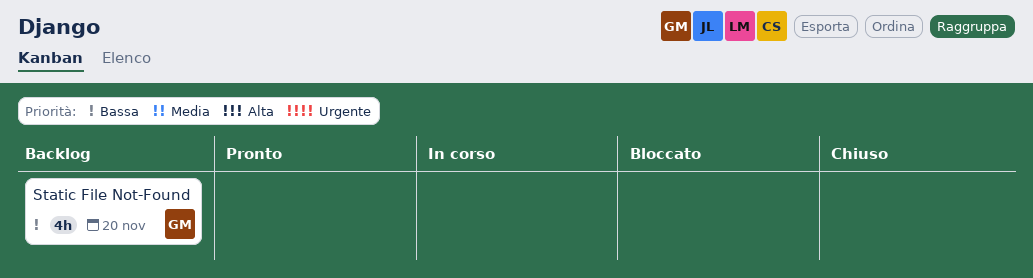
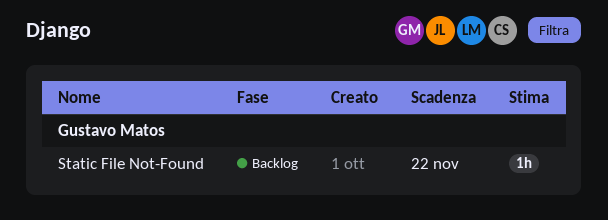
Static File Not-Found, estimate: 4h -> 1h
Static File Not-Found, due: Nov 20 -> Nov 22

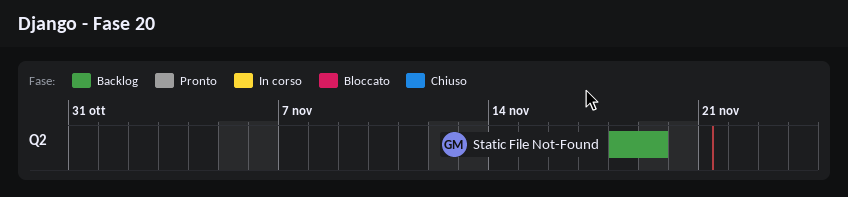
Static File Not-Found, due: Nov 22 -> Nov 19

